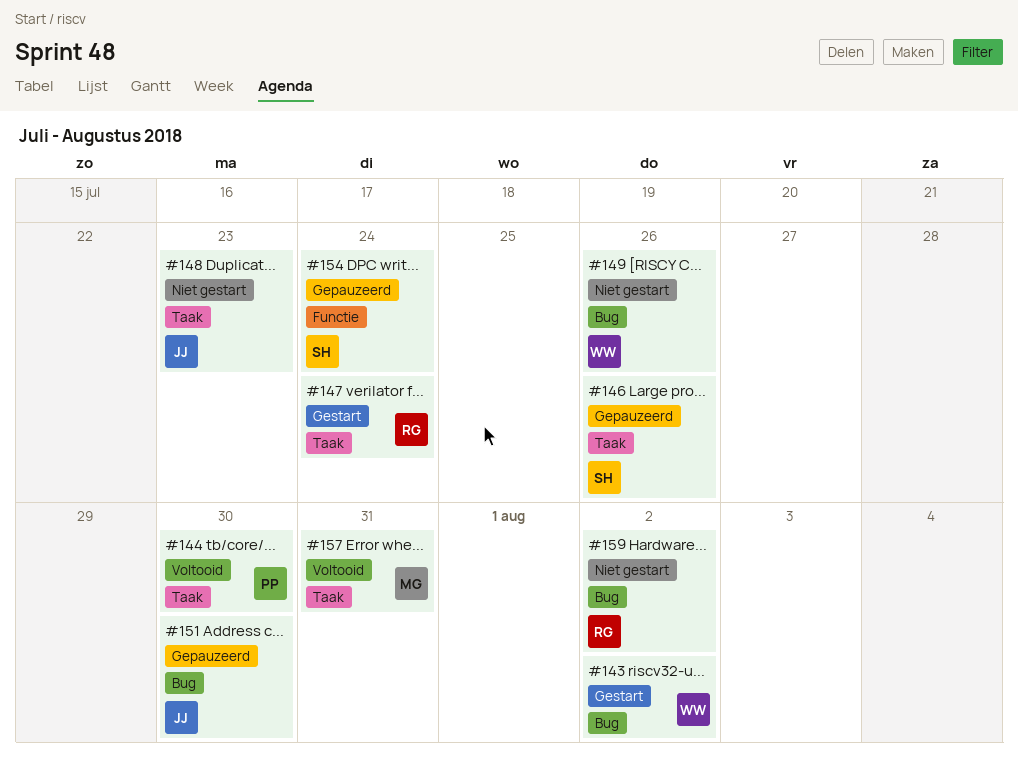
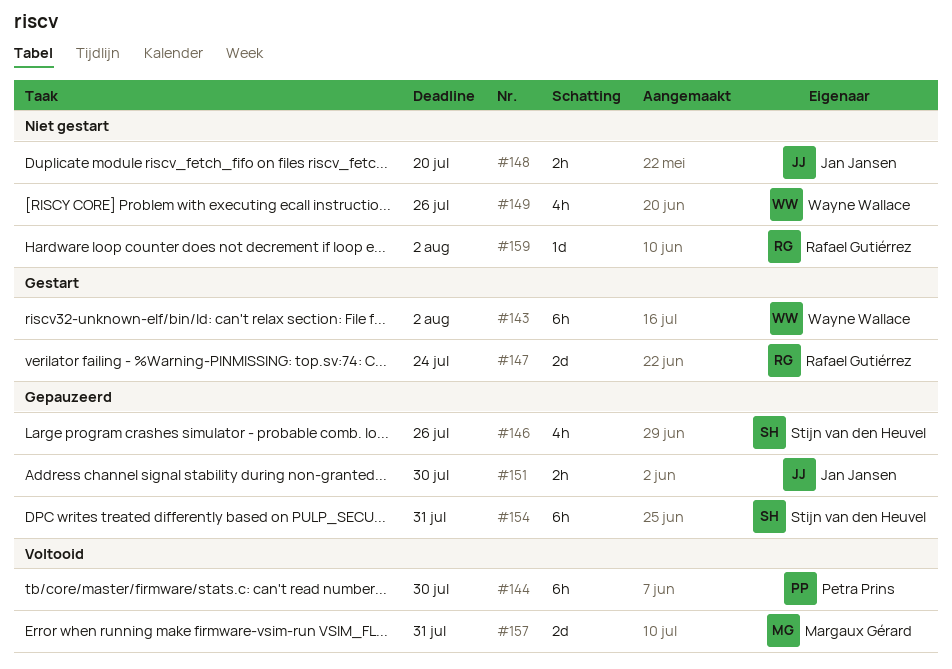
#148, due: Jul 23 -> Jul 20
#154, due: Jul 24 -> Jul 31

